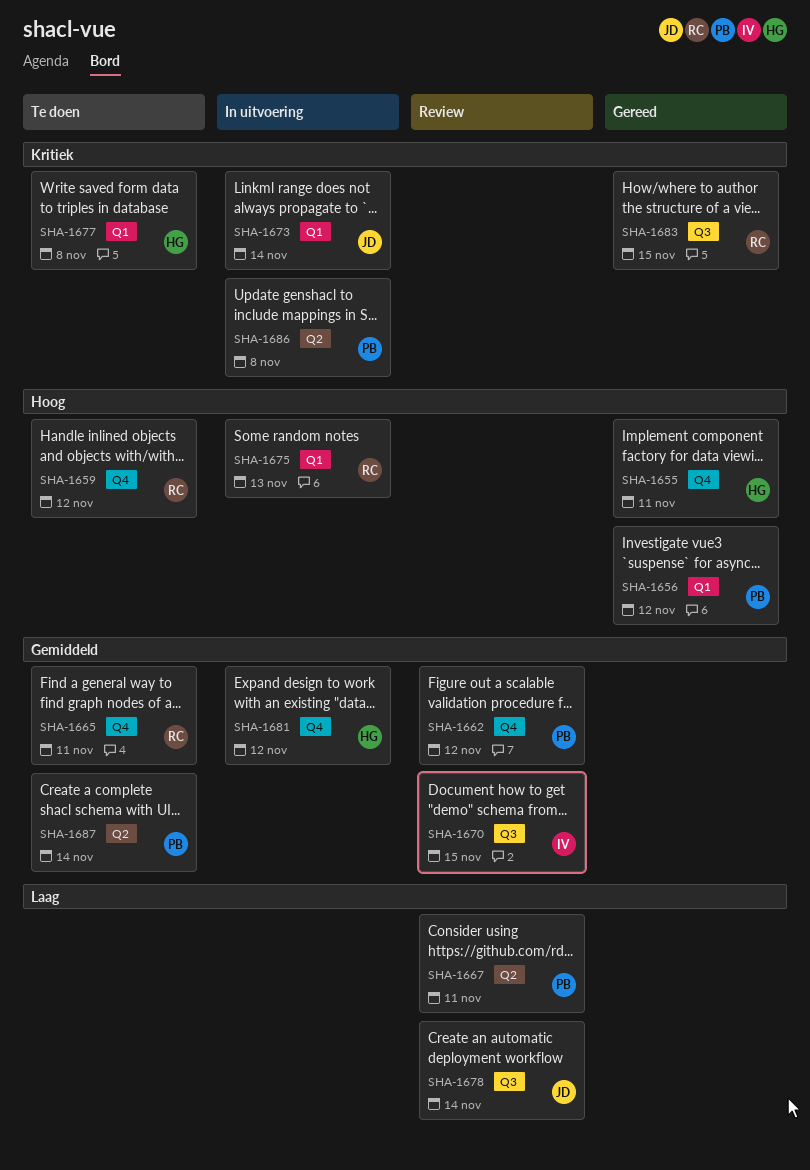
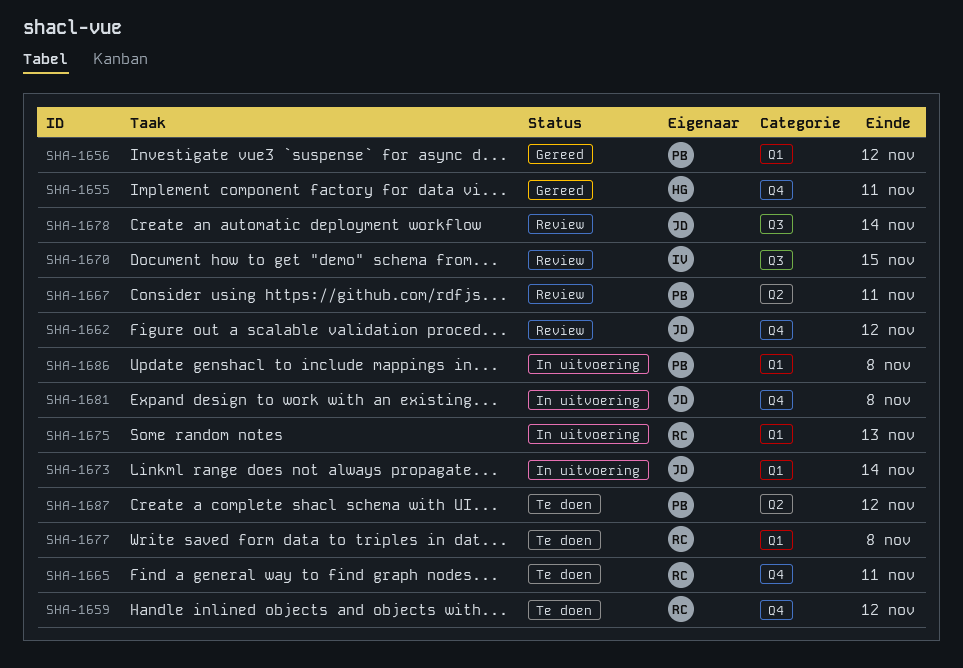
SHA-1662, owner: PB -> JD
SHA-1677, owner: HG -> RC
SHA-1681, owner: HG -> JD
SHA-1681, due: Nov 12 -> Nov 8
SHA-1683: present -> none
SHA-1686, label: Q2 -> Q1
SHA-1687, due: Nov 14 -> Nov 12

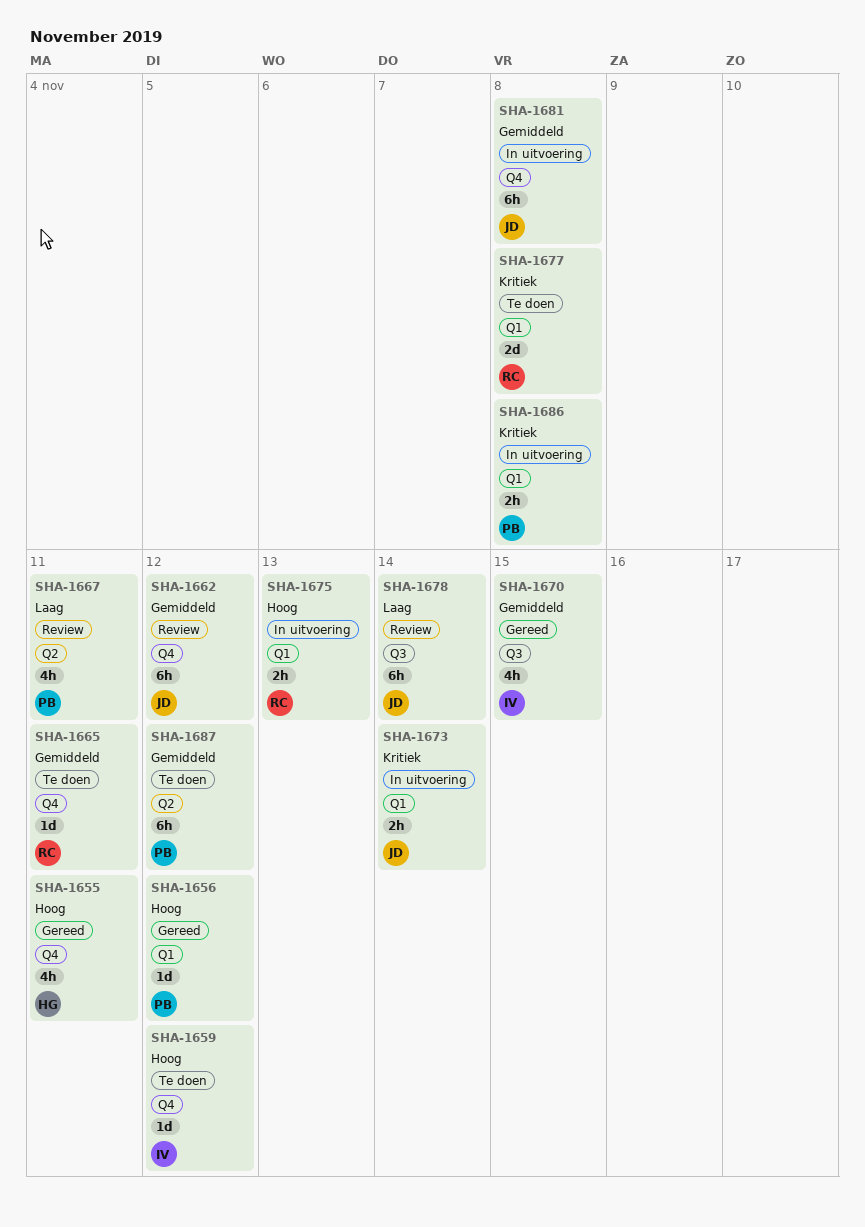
SHA-1659, owner: RC -> IV
SHA-1670, status: Review -> Gereed

